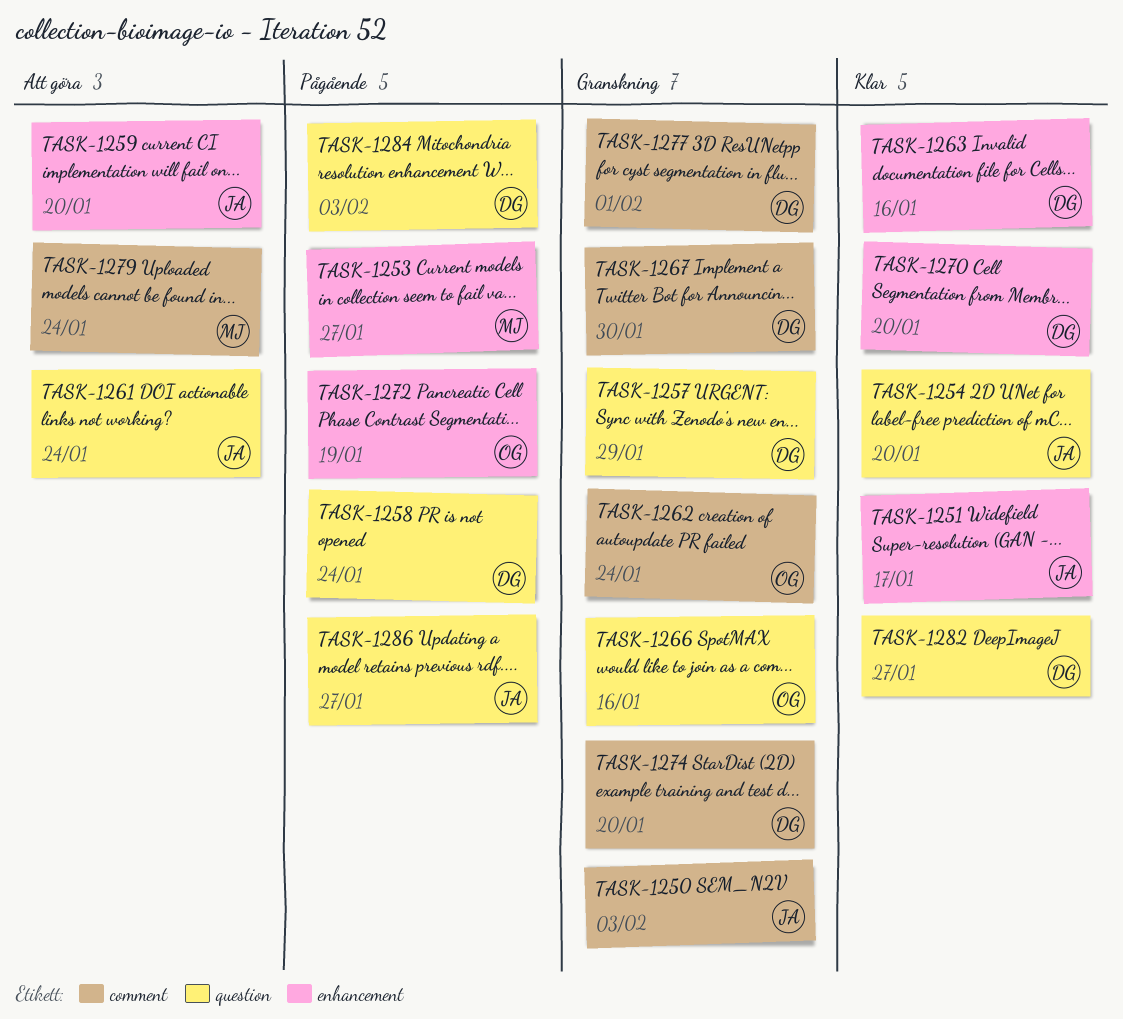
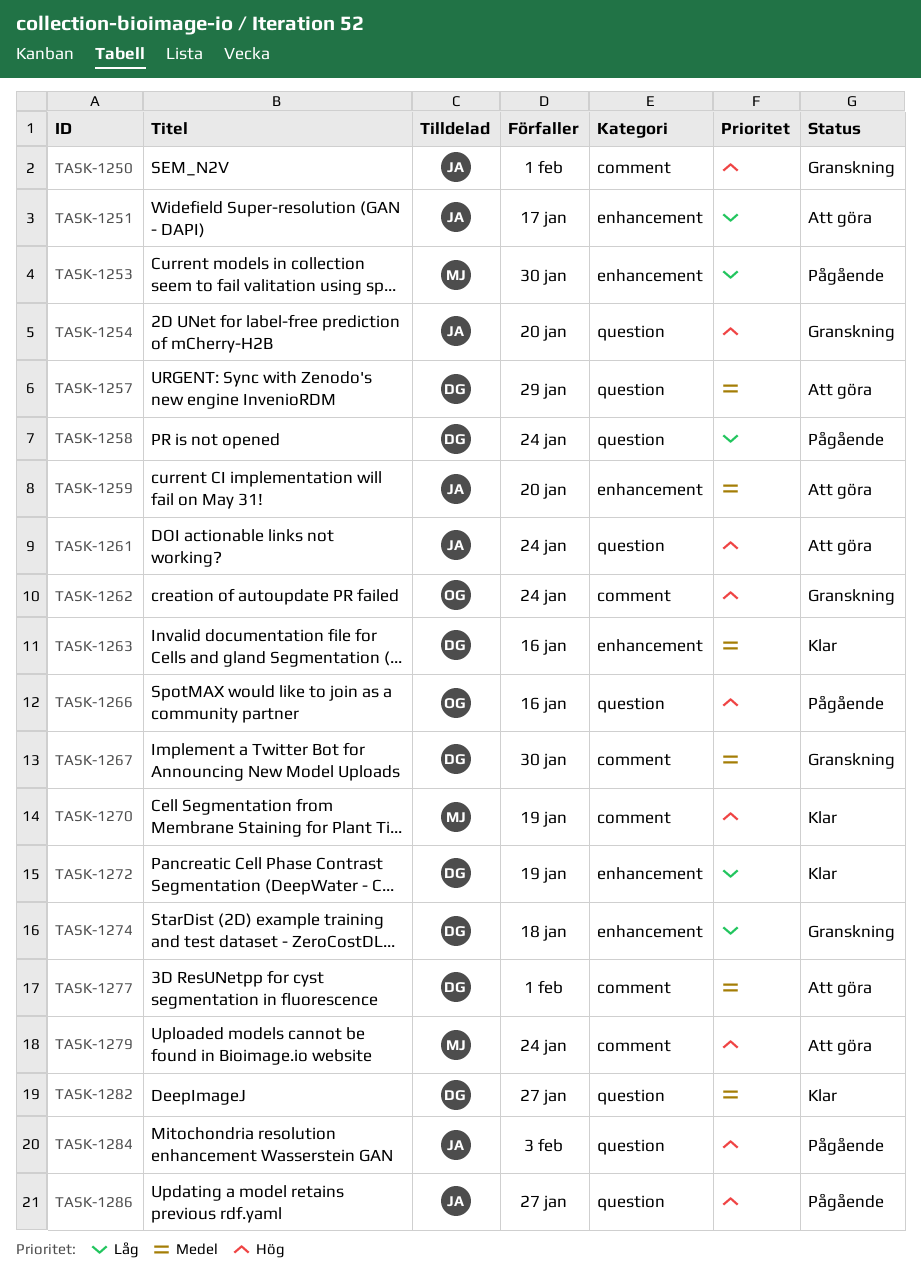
TASK-1250, due: Feb 3 -> Feb 1
TASK-1251, status: Klar -> Att göra
TASK-1253, due: Jan 27 -> Jan 30
TASK-1254, status: Klar -> Granskning
TASK-1257, status: Granskning -> Att göra
TASK-1266, status: Granskning -> Pågående
TASK-1270, owner: DG -> MJ
TASK-1270, label: enhancement -> comment
TASK-1270, due: Jan 20 -> Jan 19
TASK-1272, status: Pågående -> Klar
TASK-1272, owner: OG -> DG
TASK-1274, label: comment -> enhancement
TASK-1274, due: Jan 20 -> Jan 18
TASK-1277, status: Granskning -> Att göra
TASK-1284, owner: DG -> JA

